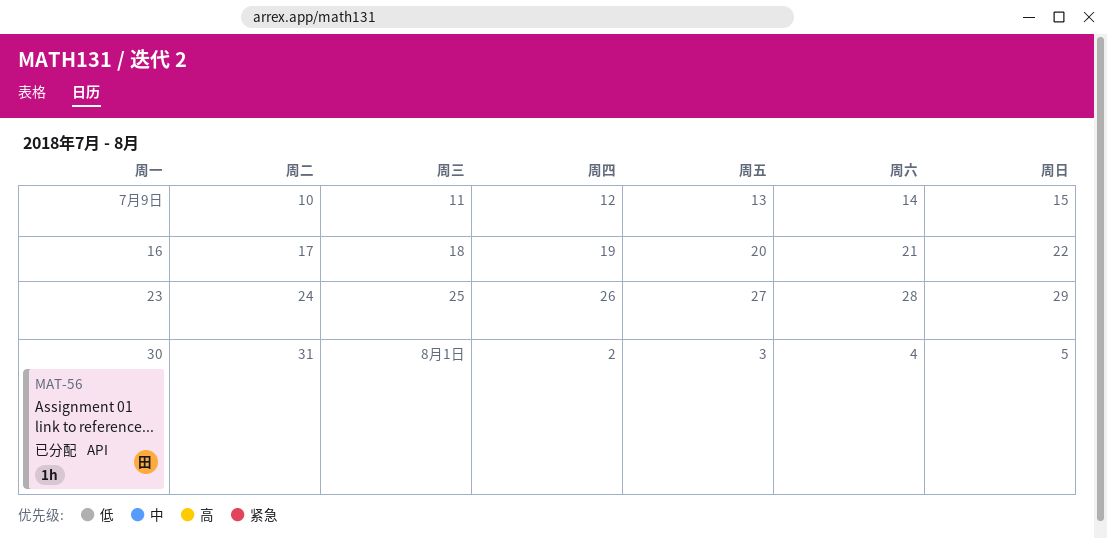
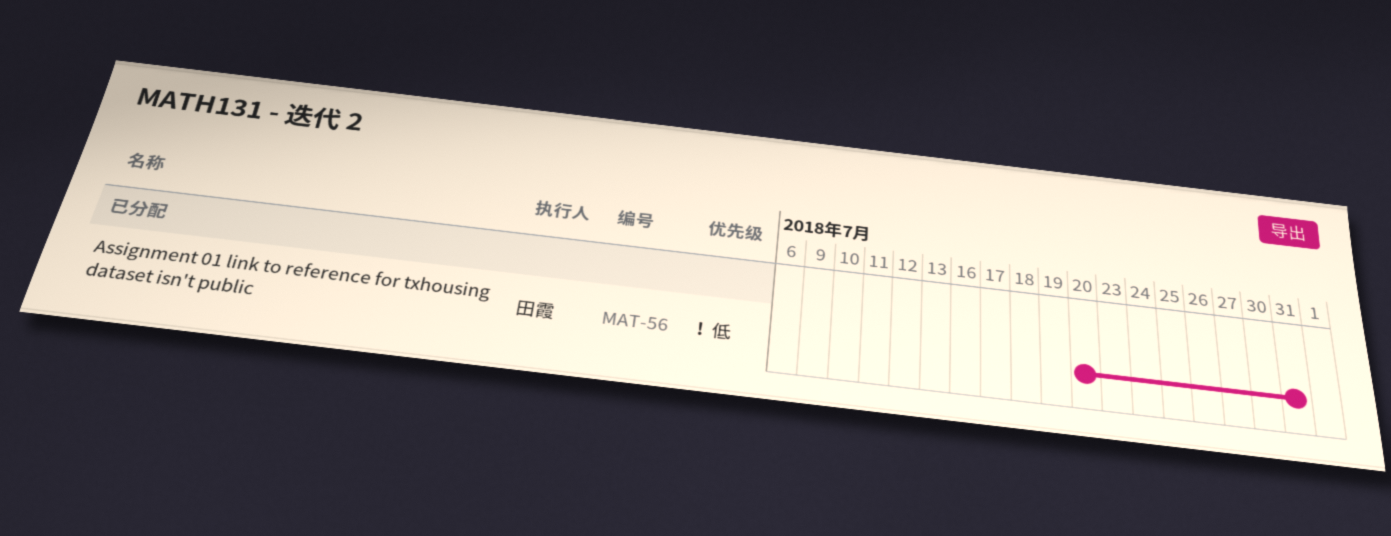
MAT-56, due: Jul 30 -> Jul 31

